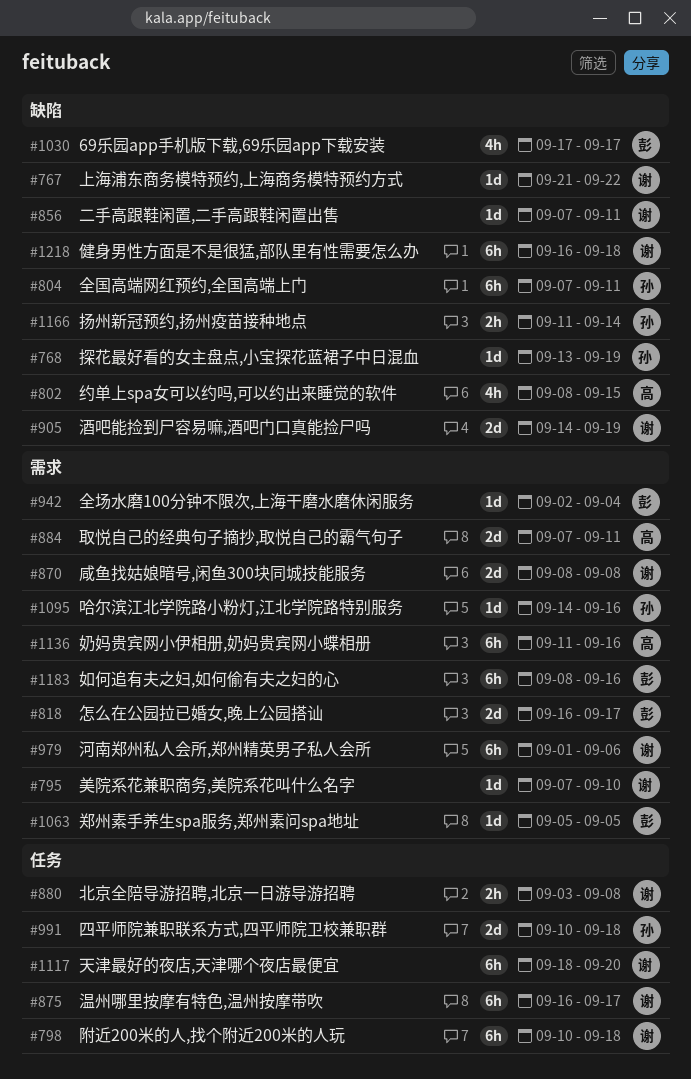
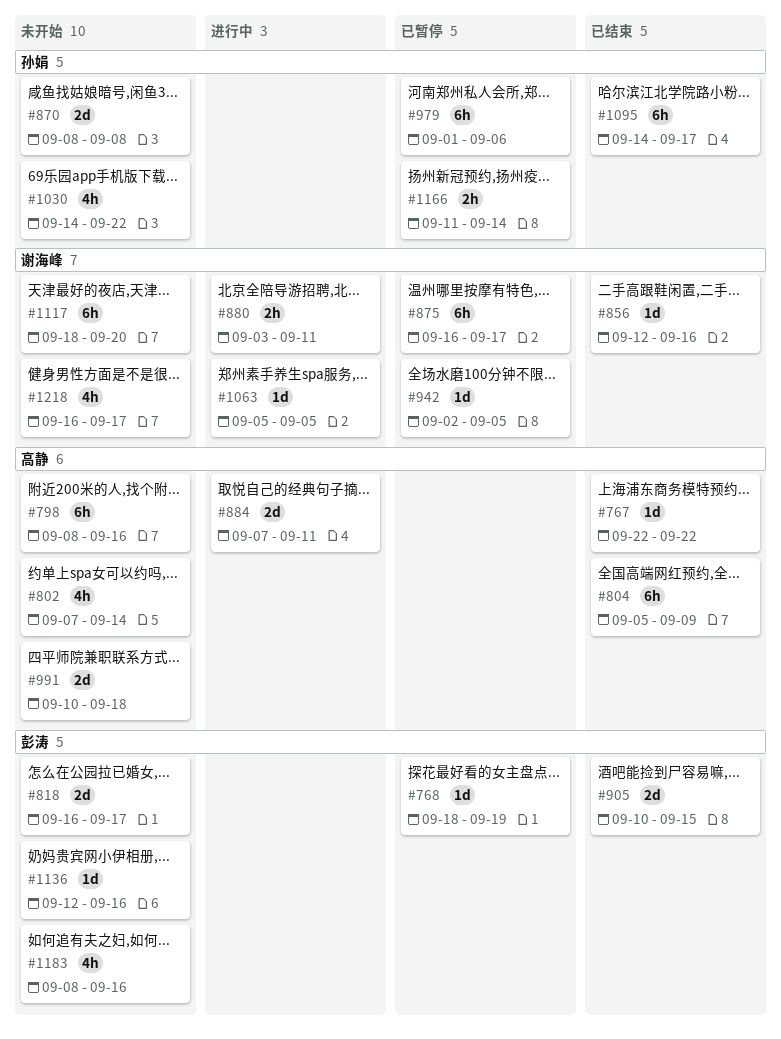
#767, owner: 谢海峰 -> 高静
#767, start: Sep 21 -> Sep 22
#768, owner: 孙娟 -> 彭涛
#768, start: Sep 13 -> Sep 18
#795: present -> none
#798, owner: 谢海峰 -> 高静
#798, start: Sep 10 -> Sep 8
#798, due: Sep 18 -> Sep 16
#802, start: Sep 8 -> Sep 7
#802, due: Sep 15 -> Sep 14
#804, owner: 孙娟 -> 高静
#804, start: Sep 7 -> Sep 5
#804, due: Sep 11 -> Sep 9
#856, start: Sep 7 -> Sep 12
#856, due: Sep 11 -> Sep 16
#870, owner: 谢海峰 -> 孙娟
#880, due: Sep 8 -> Sep 11
#905, owner: 谢海峰 -> 彭涛
#905, start: Sep 14 -> Sep 10
#905, due: Sep 19 -> Sep 15
#942, owner: 彭涛 -> 谢海峰
#942, due: Sep 4 -> Sep 5
#979, owner: 谢海峰 -> 孙娟
#991, owner: 孙娟 -> 高静
#1030, owner: 彭涛 -> 孙娟
#1030, start: Sep 17 -> Sep 14
#1030, due: Sep 17 -> Sep 22
#1063, owner: 彭涛 -> 谢海峰
#1095, estimate: 1d -> 6h
#1095, due: Sep 16 -> Sep 17
#1136, owner: 高静 -> 彭涛
#1136, estimate: 6h -> 1d
#1136, start: Sep 11 -> Sep 12
#1183, estimate: 6h -> 4h
#1218, estimate: 6h -> 4h
#1218, due: Sep 18 -> Sep 17

